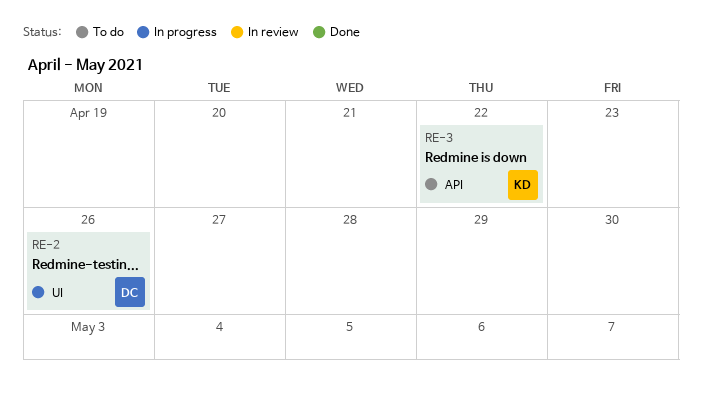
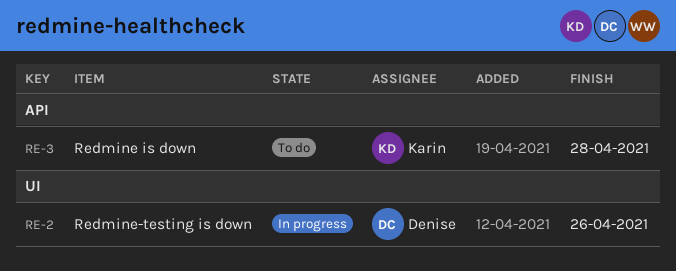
RE-3, due: Apr 22 -> Apr 28

